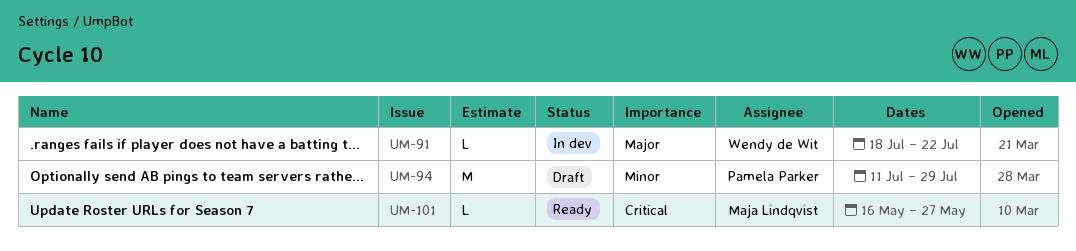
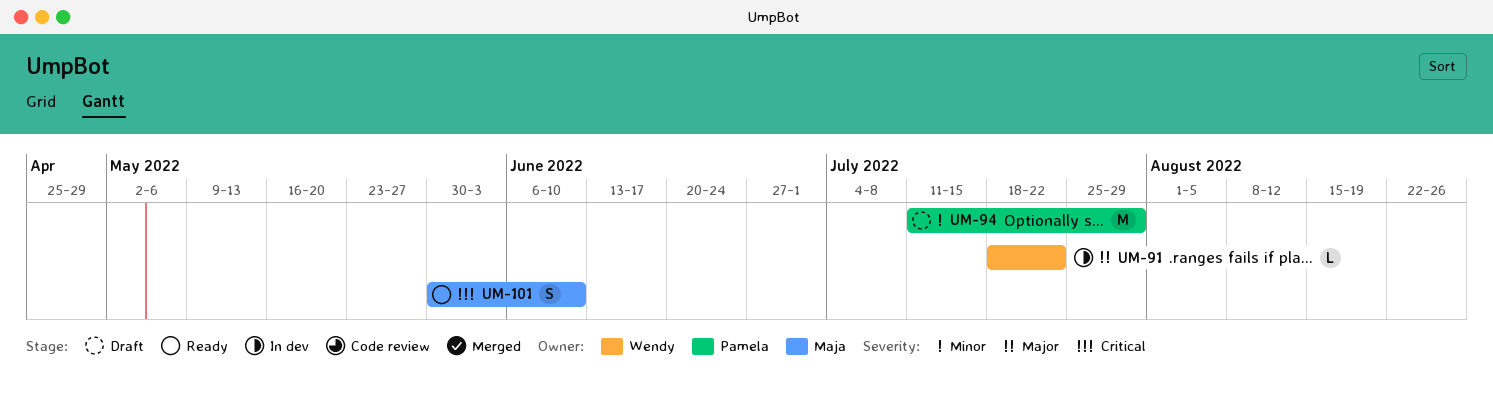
UM-101, estimate: L -> S
UM-101, start: May 16 -> May 30
UM-101, due: May 27 -> Jun 10

